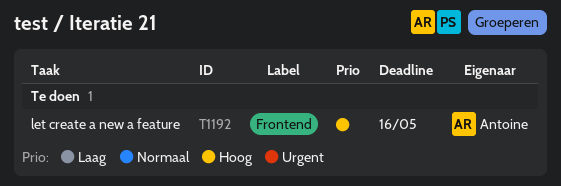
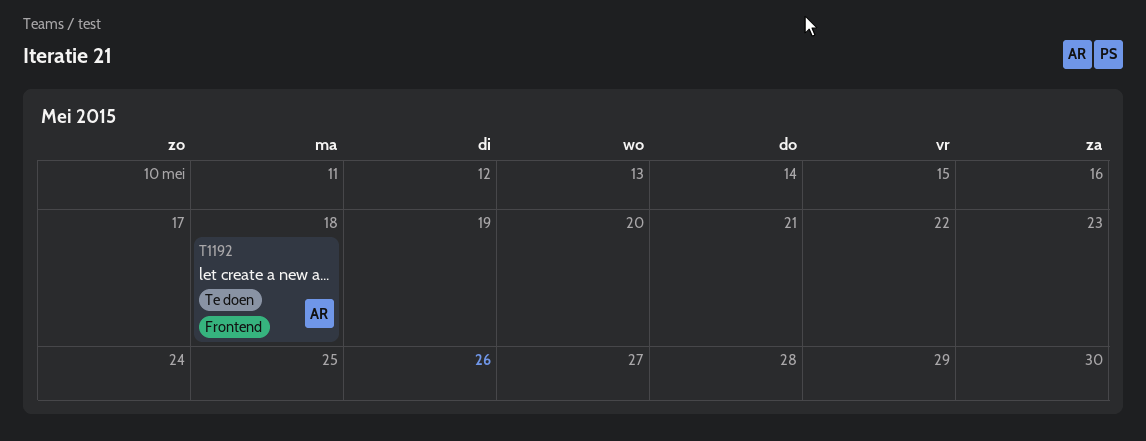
T1192, due: May 16 -> May 18

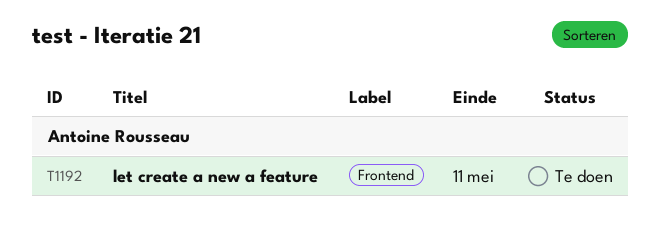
T1192, due: May 18 -> May 11

